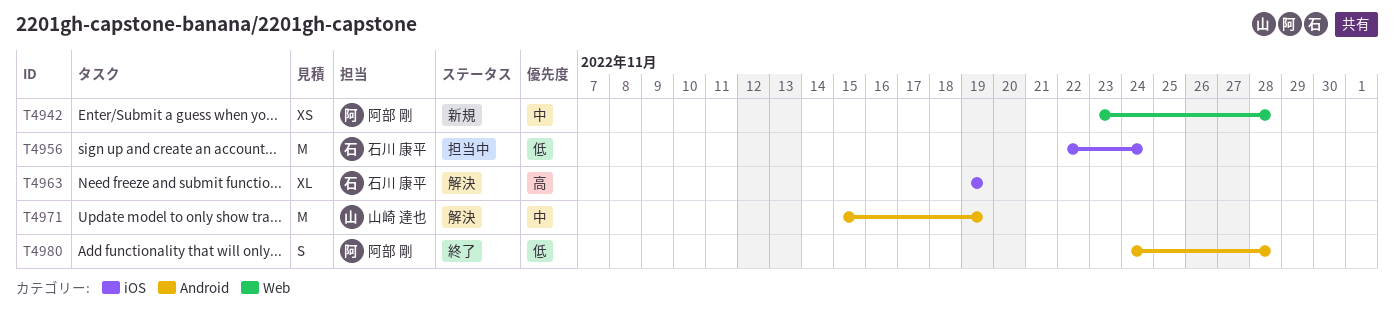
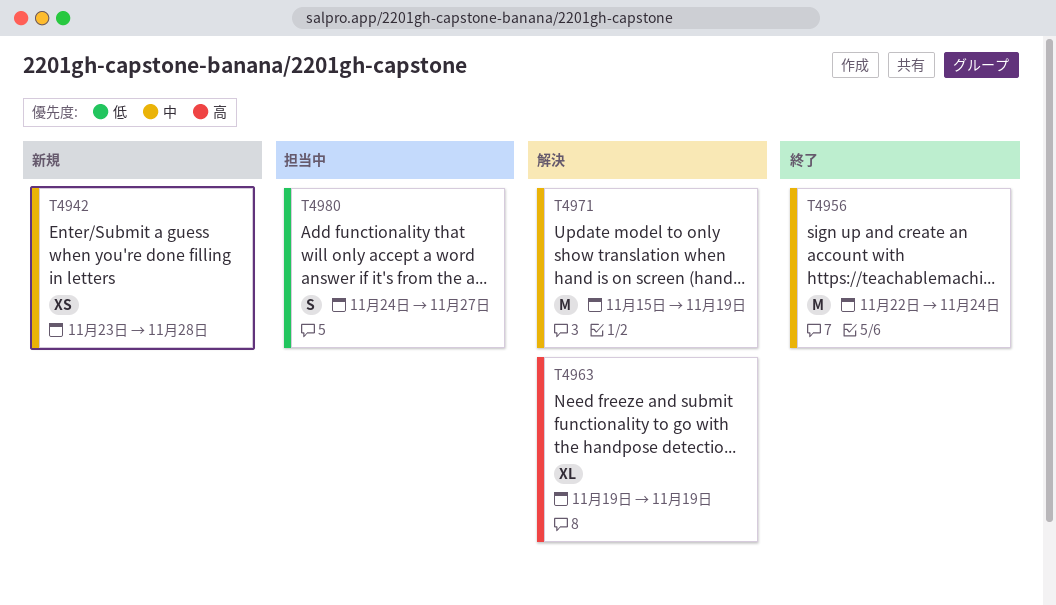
T4956, status: 担当中 -> 終了
T4956, priority: 低 -> 中
T4980, status: 終了 -> 担当中
T4980, due: Nov 28 -> Nov 27

